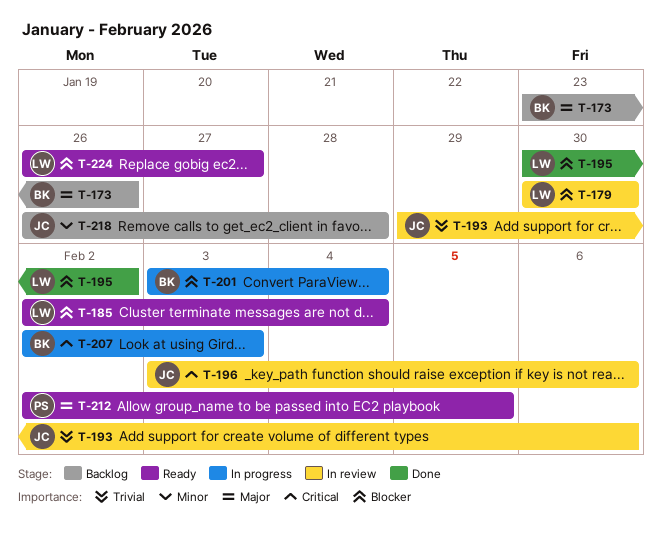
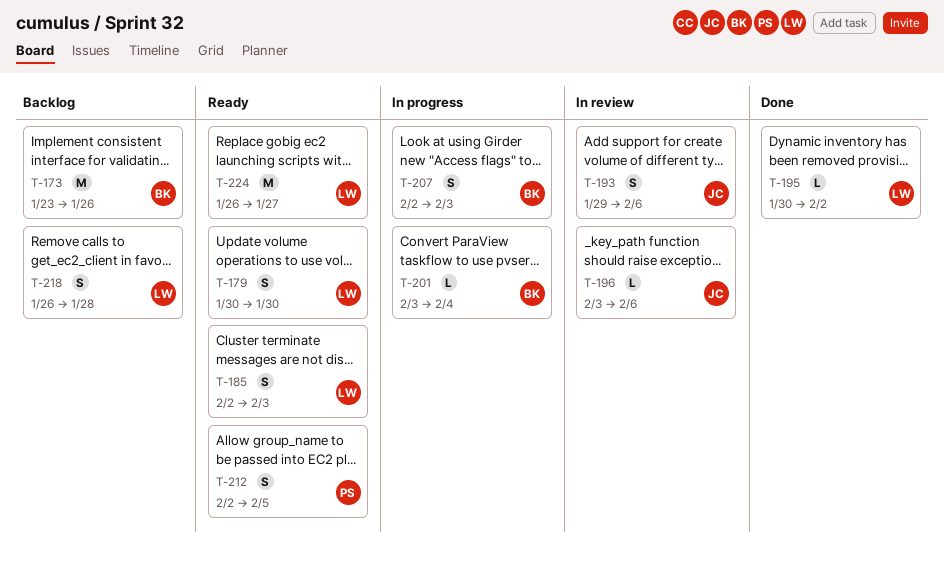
T-179, status: In review -> Ready
T-185, due: Feb 4 -> Feb 3
T-218, owner: JC -> LW

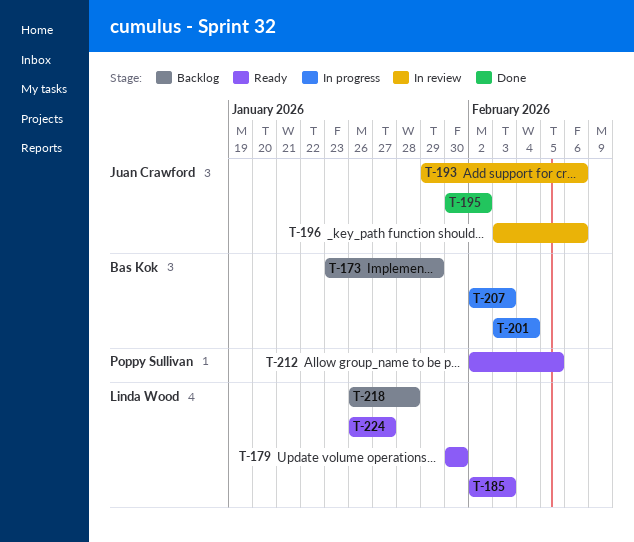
T-173, due: Jan 26 -> Jan 29
T-195, owner: Linda Wood -> Juan Crawford

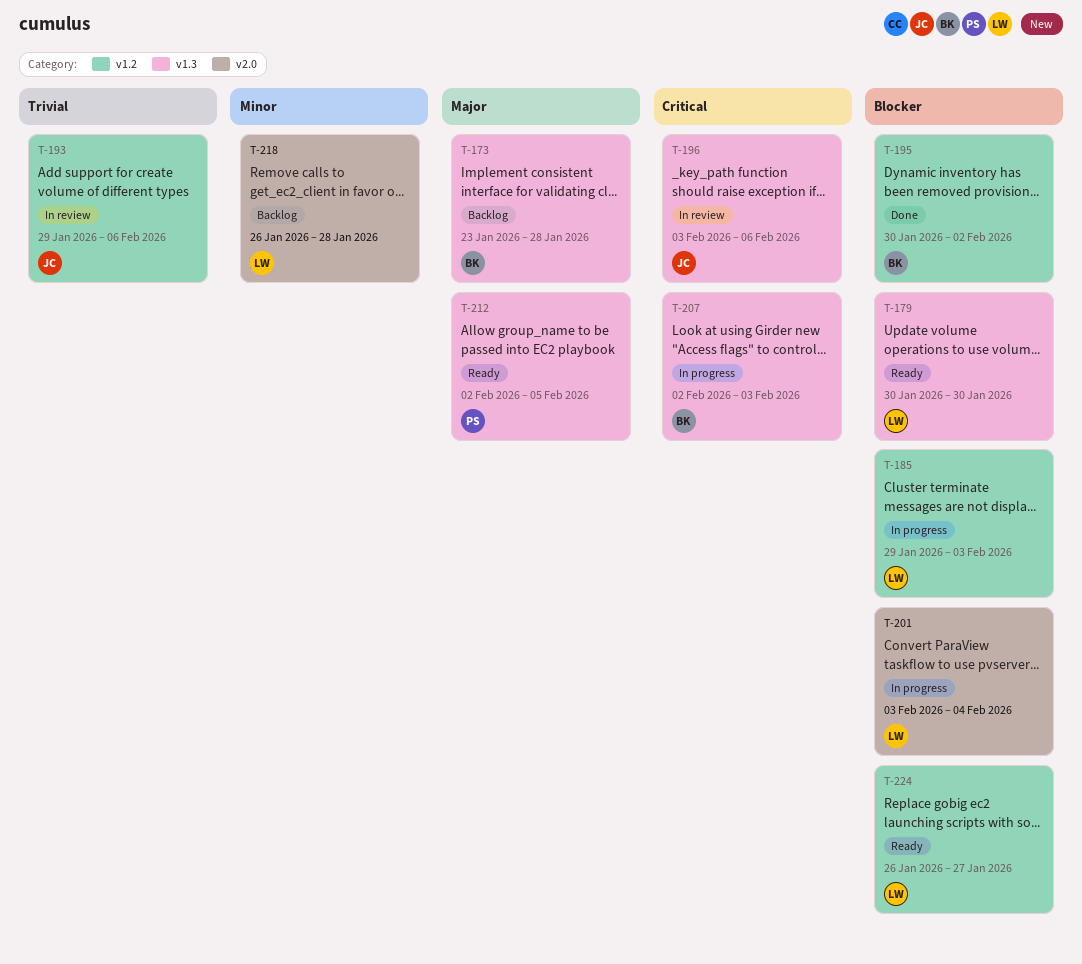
T-173, due: Jan 29 -> Jan 28
T-185, status: Ready -> In progress
T-185, start: Feb 2 -> Jan 29
T-195, owner: Juan Crawford -> Bas Kok
T-201, owner: Bas Kok -> Linda Wood

